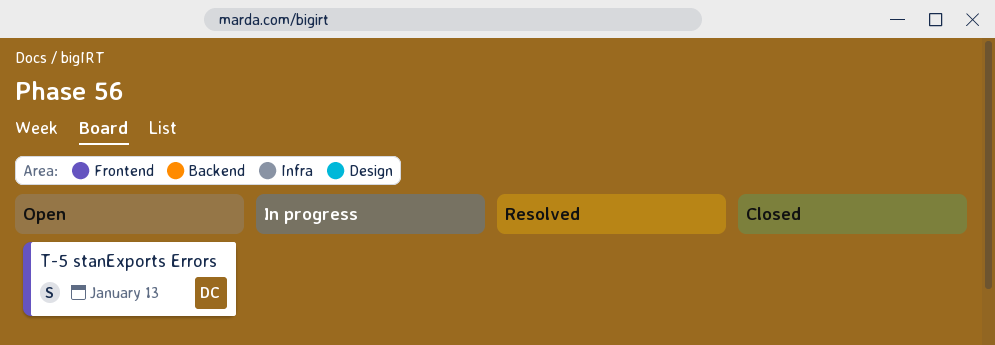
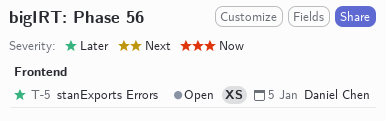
T-5, estimate: S -> XS
T-5, due: Jan 13 -> Jan 5

